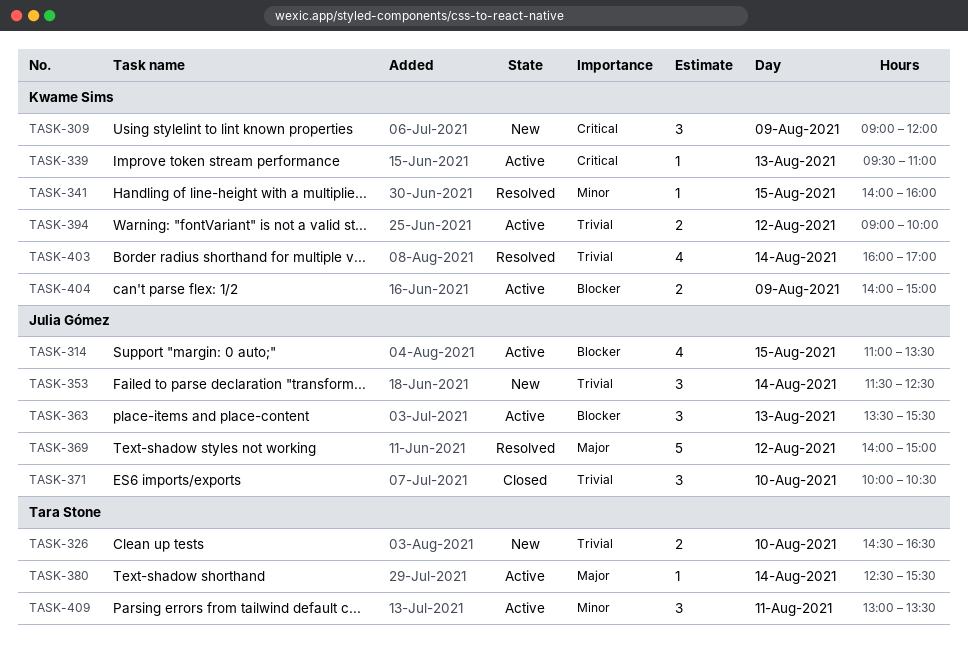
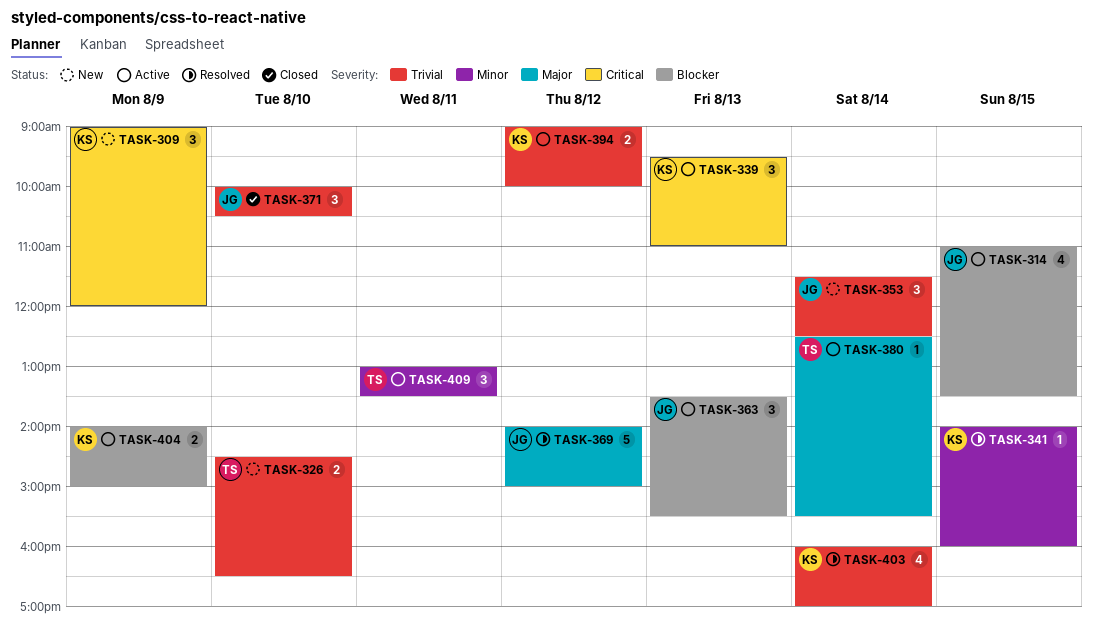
TASK-339, estimate: 1 -> 3

